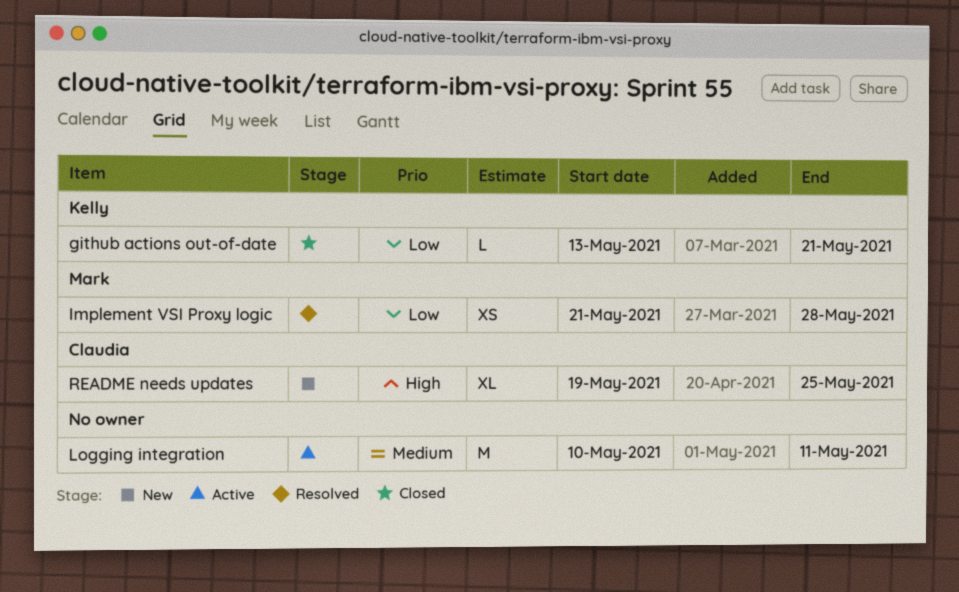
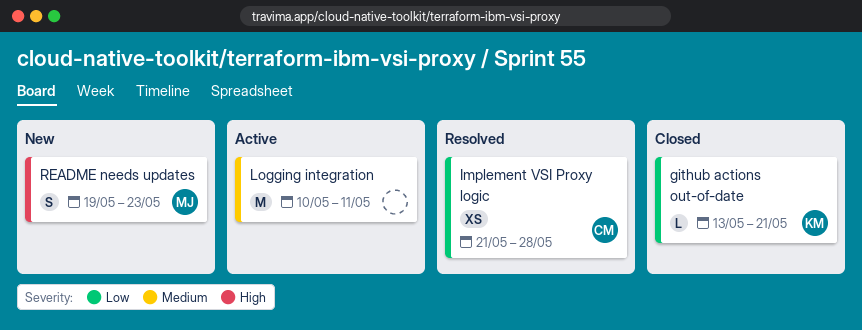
Implement VSI Proxy logic, owner: Mark -> Claudia
README needs updates, owner: Claudia -> Mark
README needs updates, estimate: XL -> S
README needs updates, due: May 25 -> May 23

